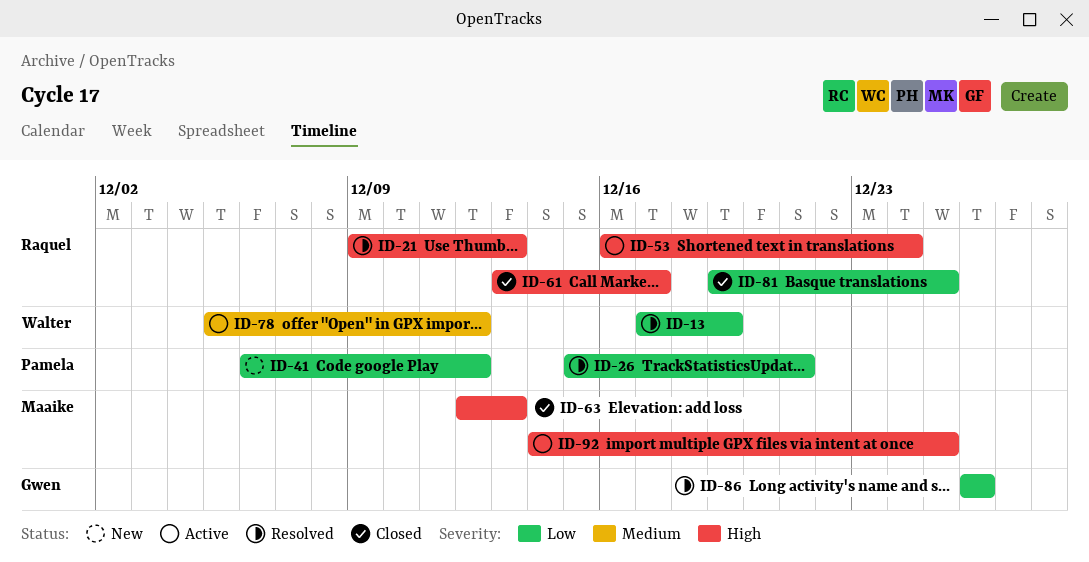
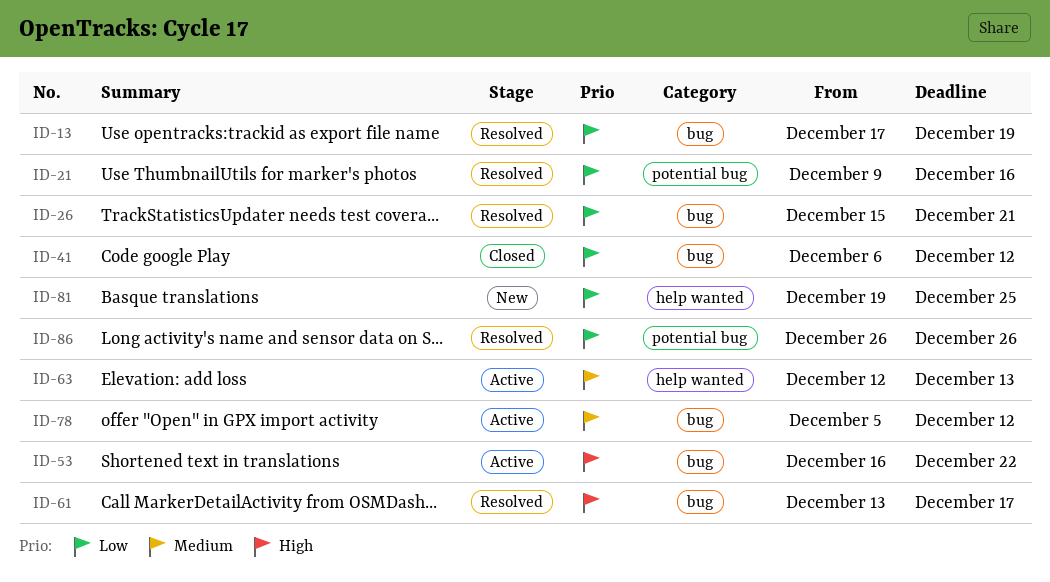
ID-21, priority: High -> Low
ID-21, due: Dec 13 -> Dec 16
ID-41, status: New -> Closed
ID-53, due: Dec 24 -> Dec 22
ID-61, status: Closed -> Resolved
ID-63, status: Closed -> Active
ID-63, priority: High -> Medium
ID-81, status: Closed -> New
ID-92: present -> none

